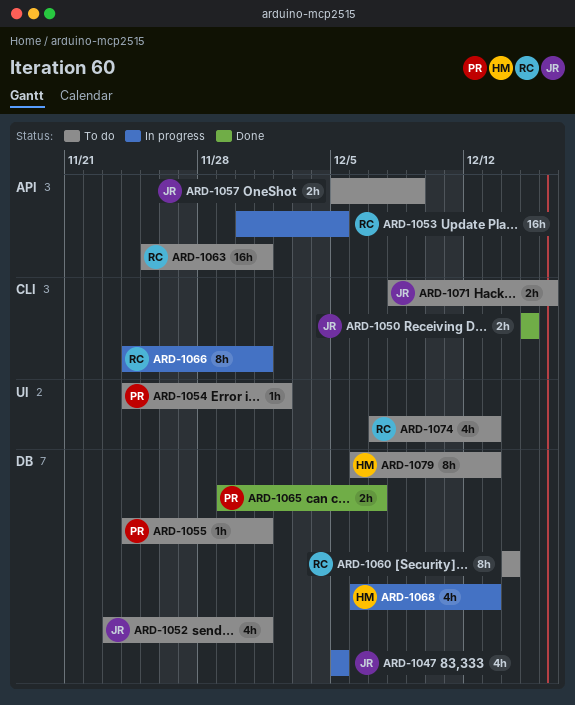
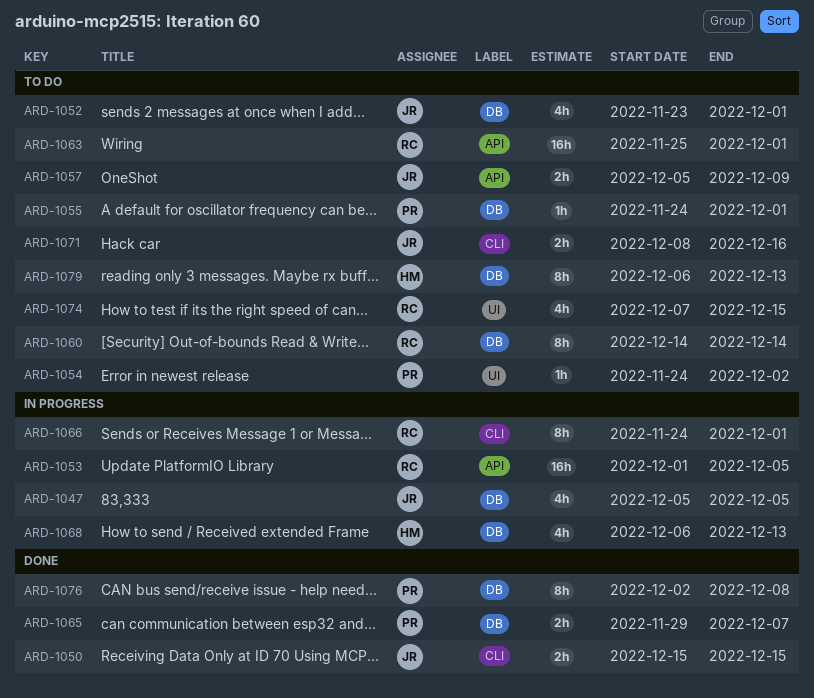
ARD-1053, start: Nov 30 -> Dec 1
ARD-1074, due: Dec 13 -> Dec 15
ARD-1076: none -> present

